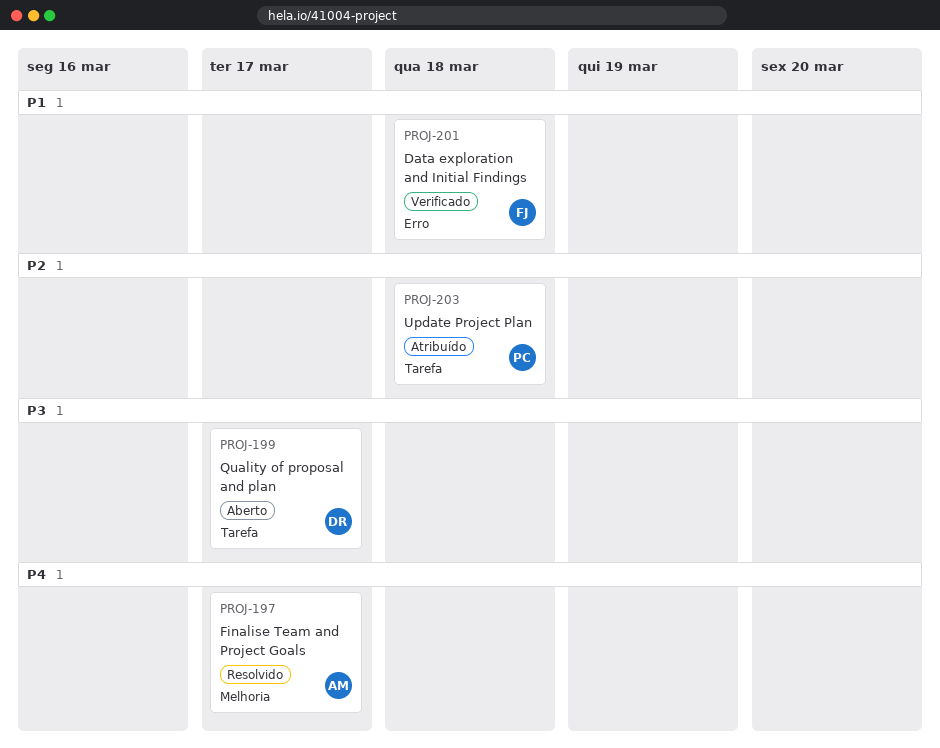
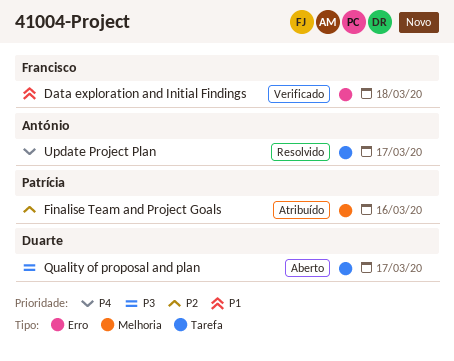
Finalise Team and Project Goals, status: Resolvido -> Atribuído
Finalise Team and Project Goals, owner: António -> Patrícia
Finalise Team and Project Goals, priority: P4 -> P2
Finalise Team and Project Goals, due: Mar 17 -> Mar 16
Update Project Plan, status: Atribuído -> Resolvido
Update Project Plan, owner: Patrícia -> António
Update Project Plan, priority: P2 -> P4
Update Project Plan, due: Mar 18 -> Mar 17

